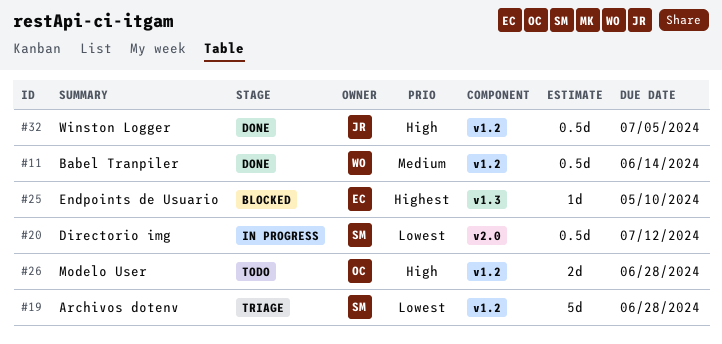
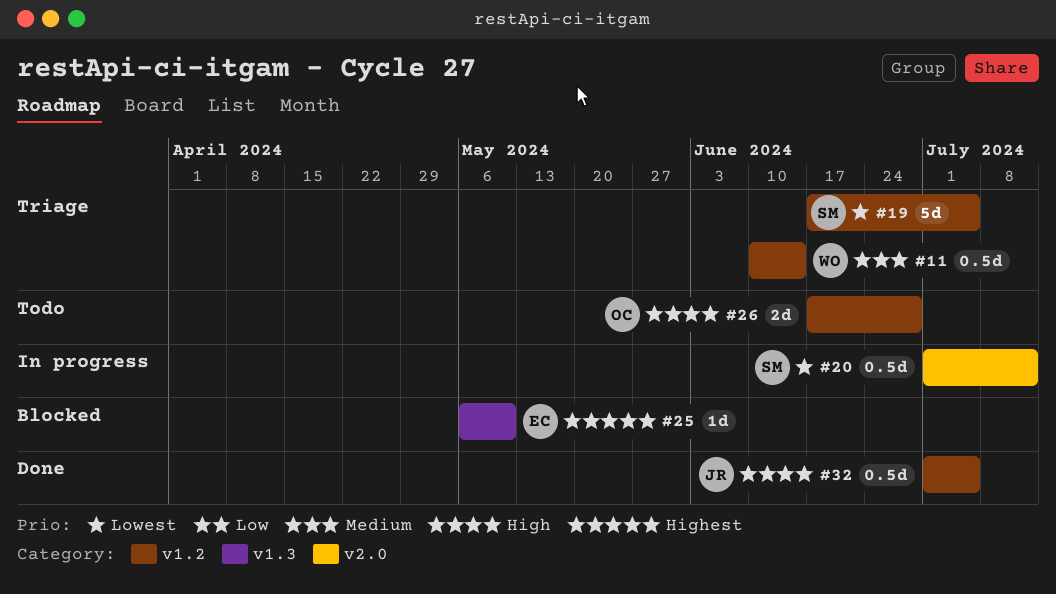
#11, status: Done -> Triage
#19, due: Jun 28 -> Jul 5

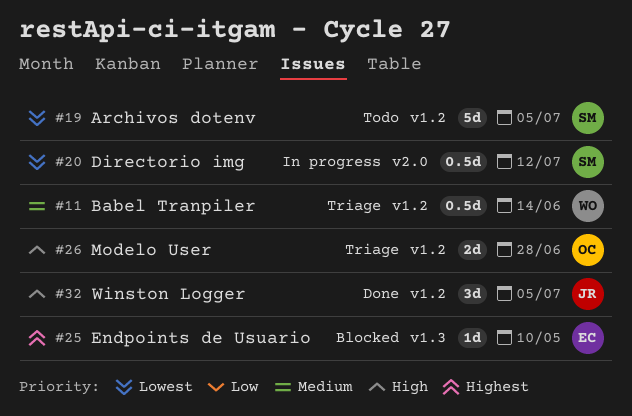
#19, status: Triage -> Todo
#26, status: Todo -> Triage
#32, estimate: 0.5d -> 3d

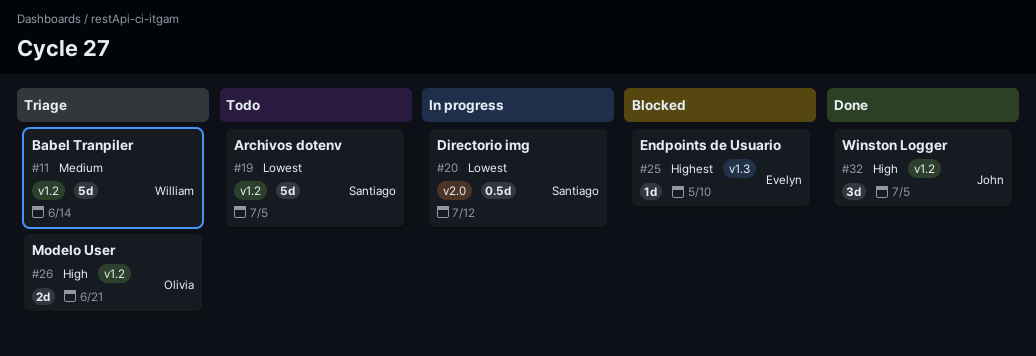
#11, estimate: 0.5d -> 5d
#26, due: Jun 28 -> Jun 21

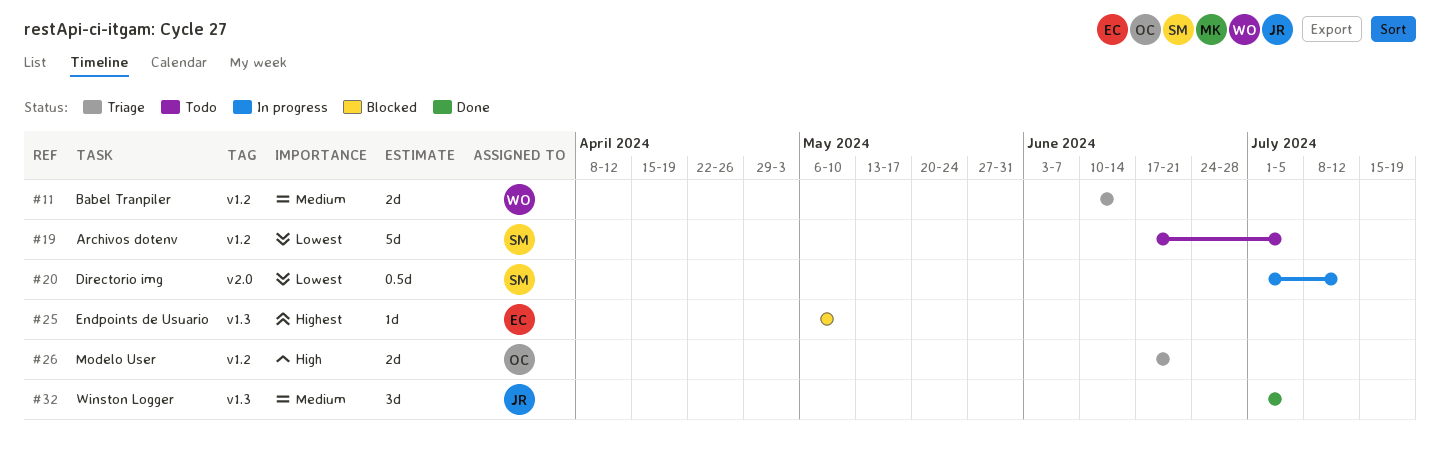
#11, estimate: 5d -> 2d
#32, priority: High -> Medium
#32, label: v1.2 -> v1.3

